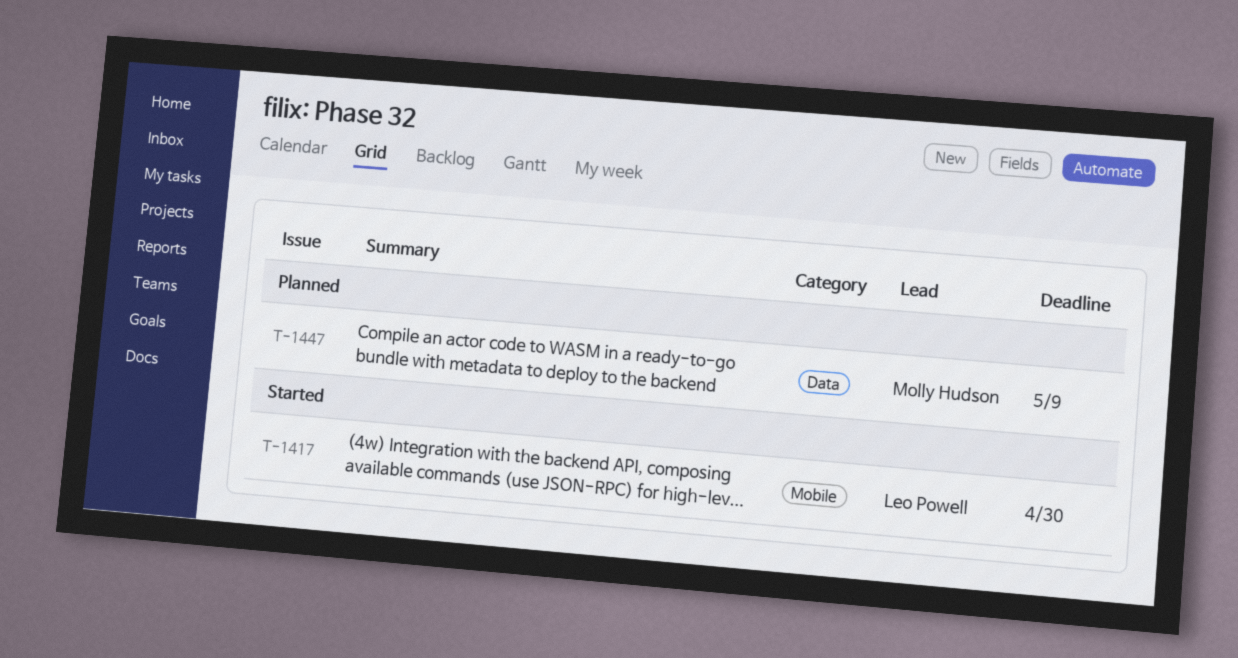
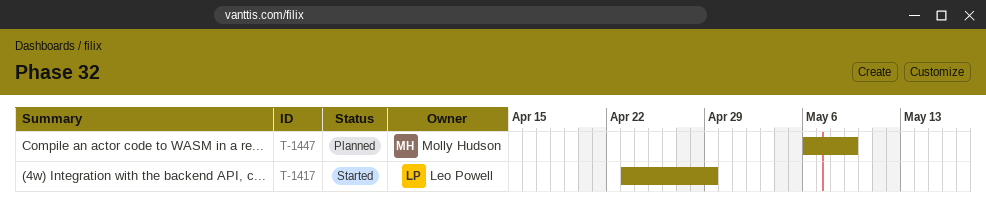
T-1417, due: Apr 30 -> Apr 29

